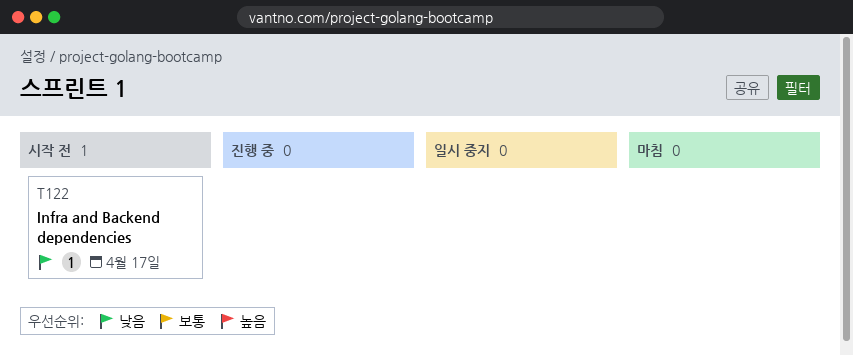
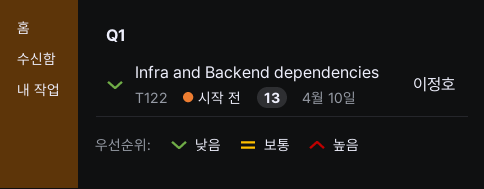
T122, estimate: 1 -> 13
T122, due: Apr 17 -> Apr 10

